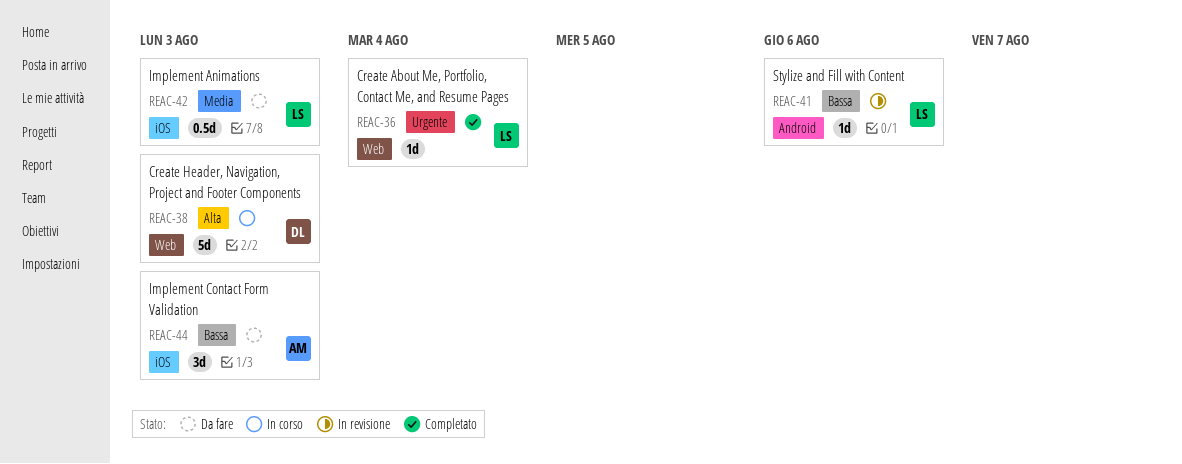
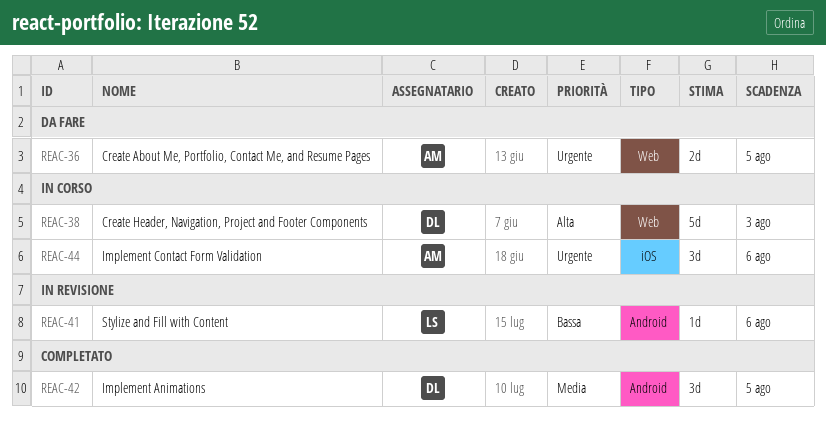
REAC-36, status: Completato -> Da fare
REAC-36, owner: LS -> AM
REAC-36, estimate: 1d -> 2d
REAC-36, due: Aug 4 -> Aug 5
REAC-42, status: Da fare -> Completato
REAC-42, owner: LS -> DL
REAC-42, label: iOS -> Android
REAC-42, estimate: 0.5d -> 3d
REAC-42, due: Aug 3 -> Aug 5
REAC-44, status: Da fare -> In corso
REAC-44, priority: Bassa -> Urgente
REAC-44, due: Aug 3 -> Aug 6

